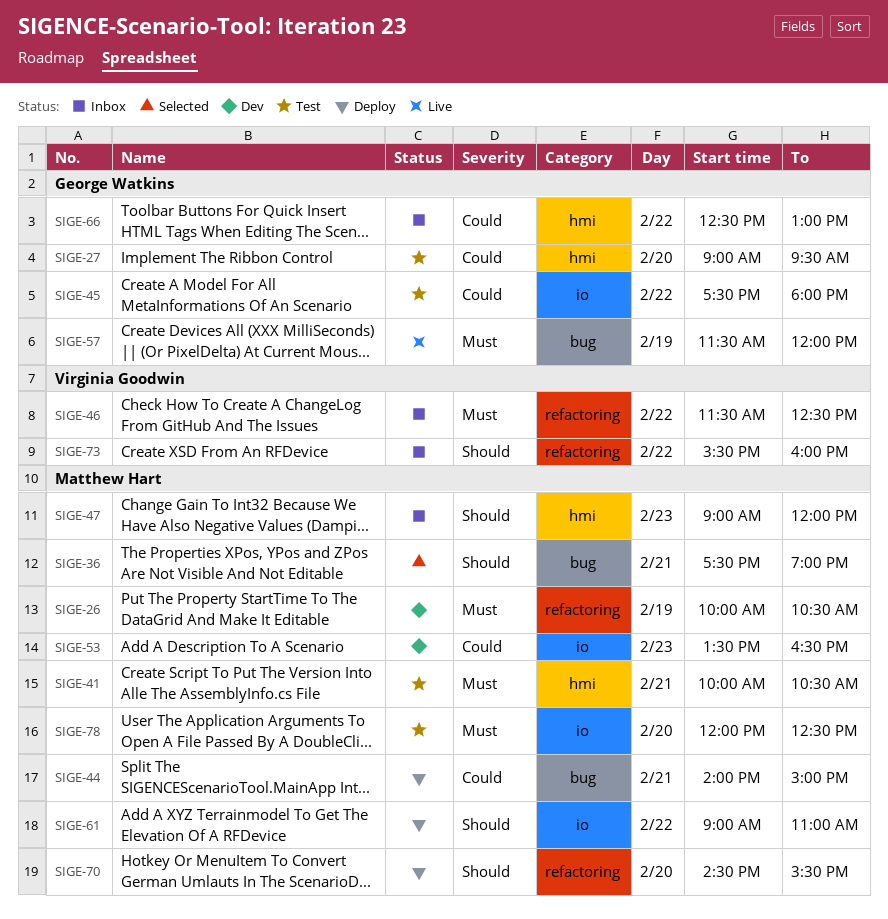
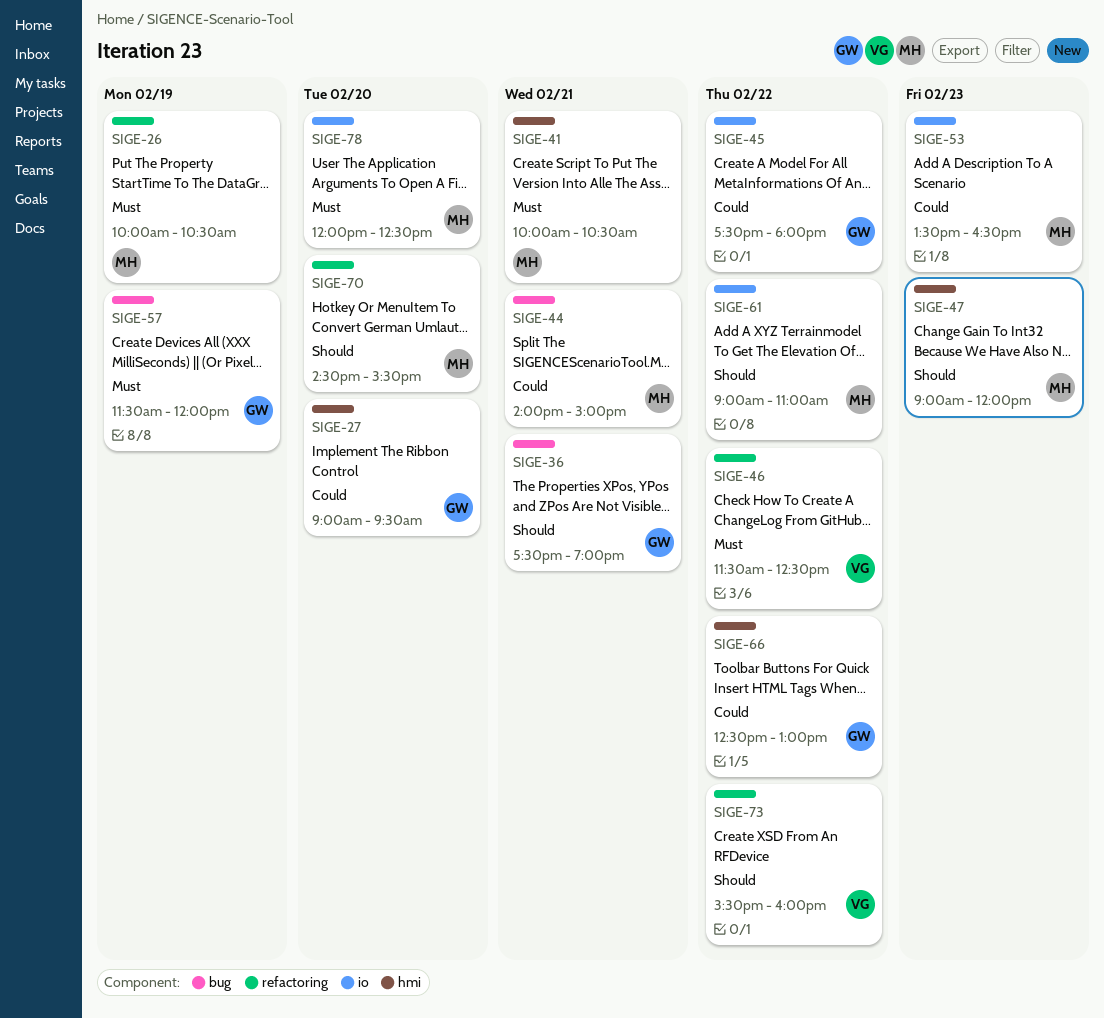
SIGE-36, owner: Matthew Hart -> George Watkins

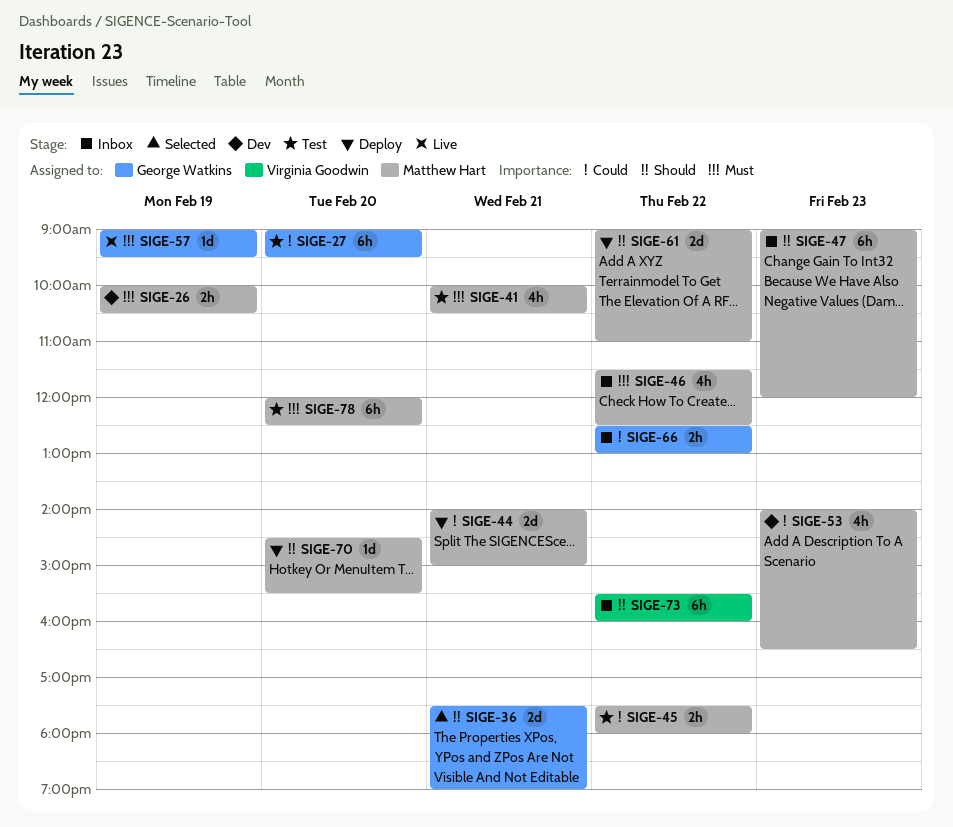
SIGE-45, owner: George Watkins -> Matthew Hart
SIGE-46, owner: Virginia Goodwin -> Matthew Hart
SIGE-53, begins: 13:30 -> 14:00
SIGE-57, begins: 11:30 -> 09:00
SIGE-57, ends: 12:00 -> 09:30

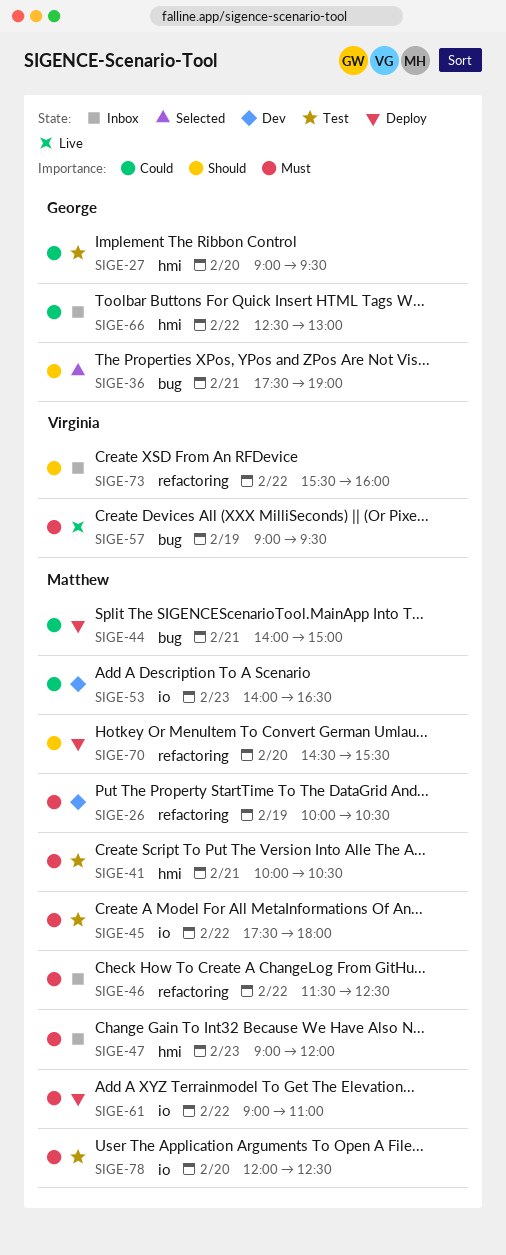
SIGE-45, priority: Could -> Must
SIGE-47, priority: Should -> Must
SIGE-57, owner: George Watkins -> Virginia Goodwin
SIGE-61, priority: Should -> Must

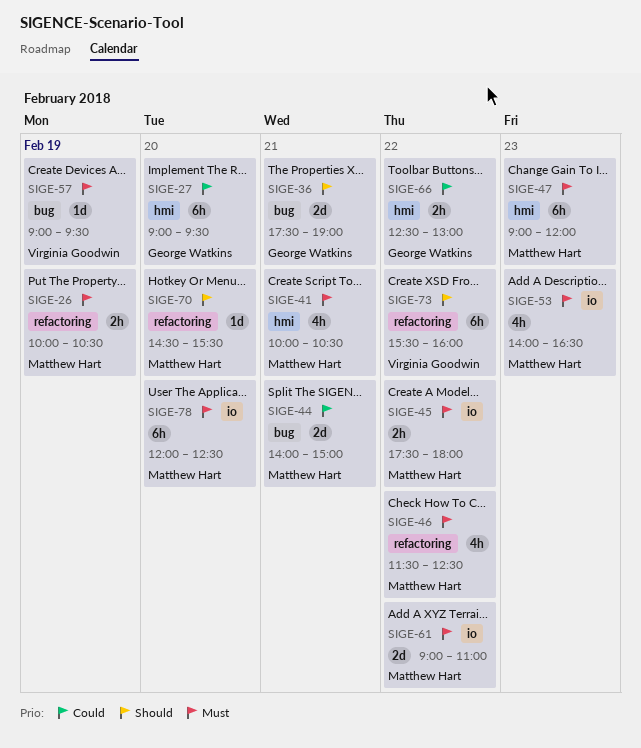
SIGE-53, priority: Could -> Must

